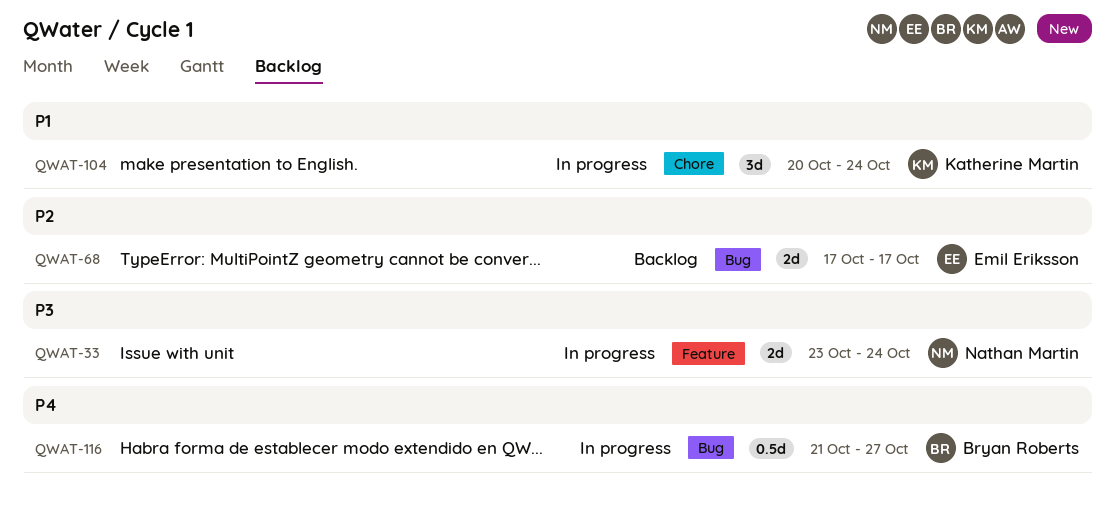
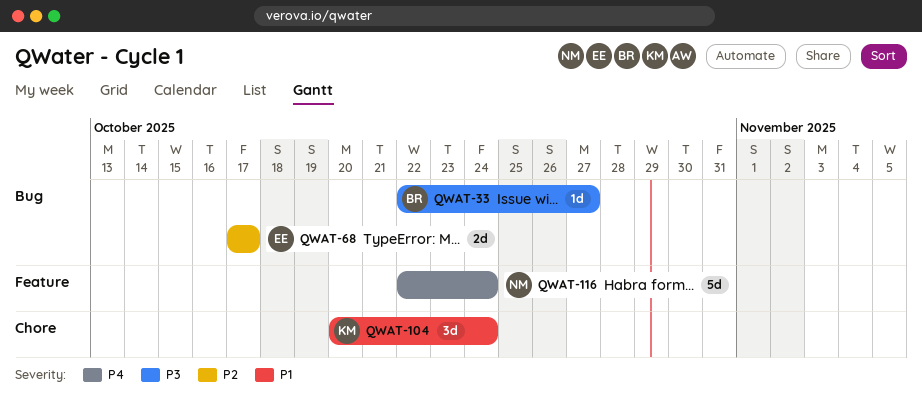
QWAT-33, owner: Nathan Martin -> Bryan Roberts
QWAT-33, label: Feature -> Bug
QWAT-33, estimate: 2d -> 1d
QWAT-33, start: Oct 23 -> Oct 22
QWAT-33, due: Oct 24 -> Oct 27
QWAT-116, owner: Bryan Roberts -> Nathan Martin
QWAT-116, label: Bug -> Feature
QWAT-116, estimate: 0.5d -> 5d
QWAT-116, start: Oct 21 -> Oct 22
QWAT-116, due: Oct 27 -> Oct 24

